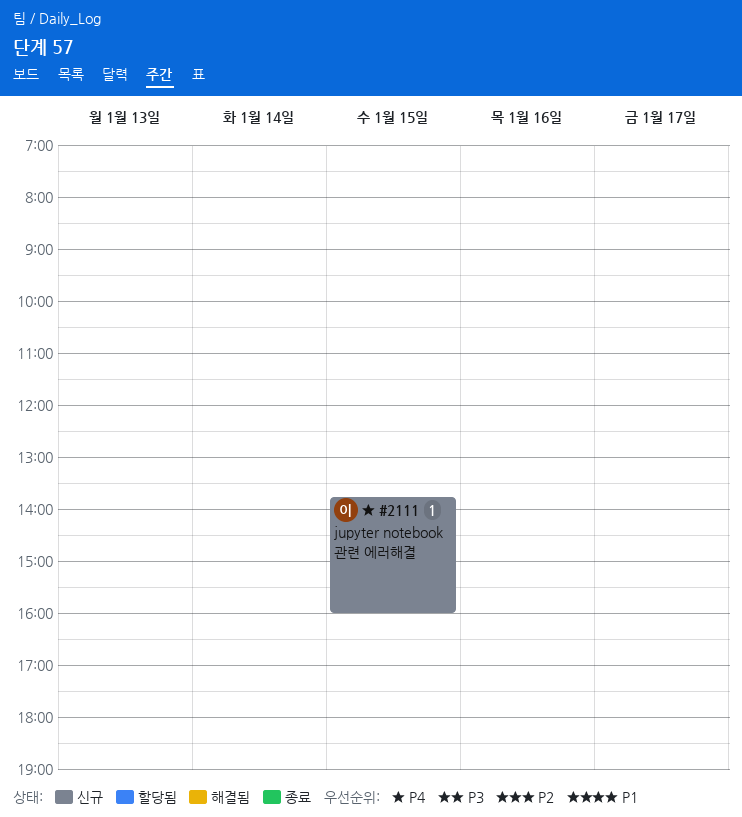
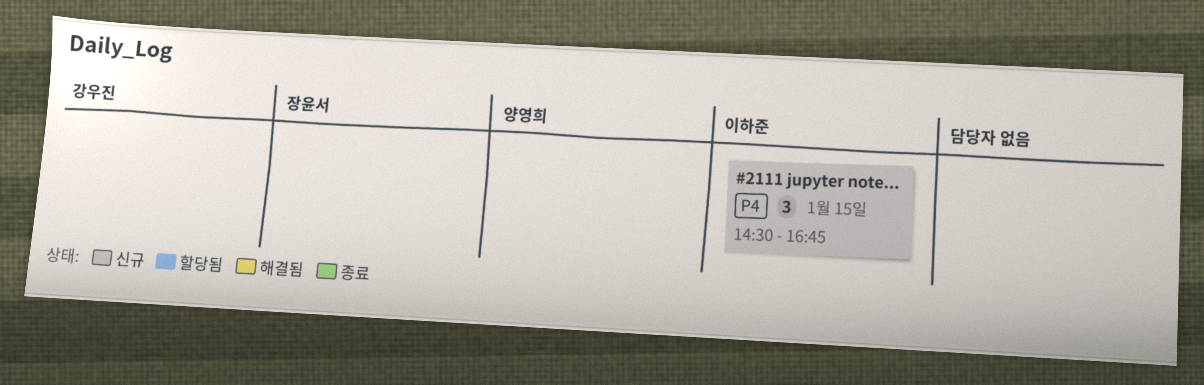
#2111, estimate: 1 -> 3
#2111, begins: 13:45 -> 14:30
#2111, ends: 16:00 -> 16:45

